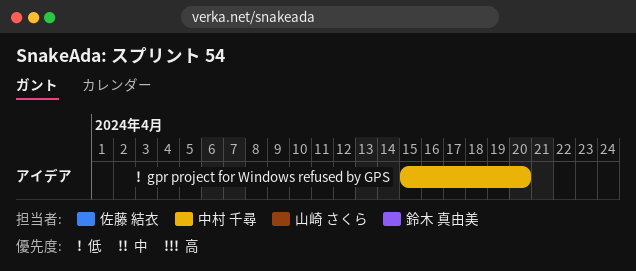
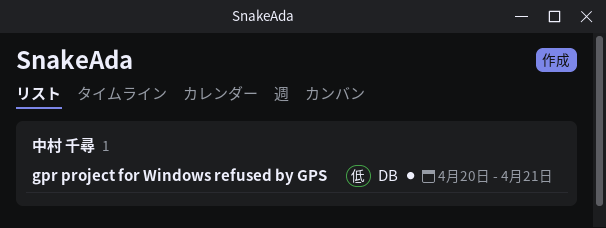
gpr project for Windows refused by GPS, start: Apr 15 -> Apr 20
gpr project for Windows refused by GPS, due: Apr 20 -> Apr 21

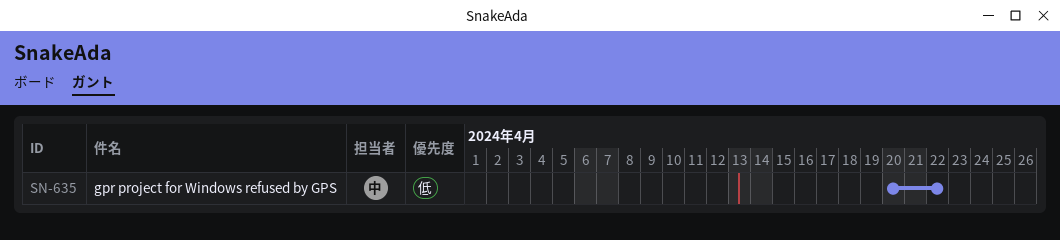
gpr project for Windows refused by GPS, due: Apr 21 -> Apr 22

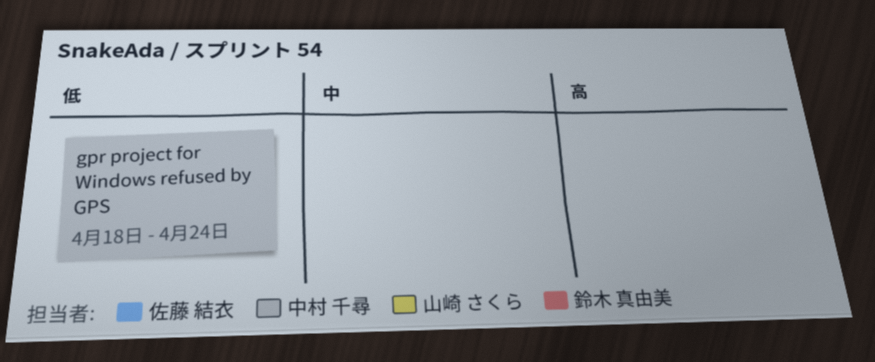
gpr project for Windows refused by GPS, start: Apr 20 -> Apr 18
gpr project for Windows refused by GPS, due: Apr 22 -> Apr 24

